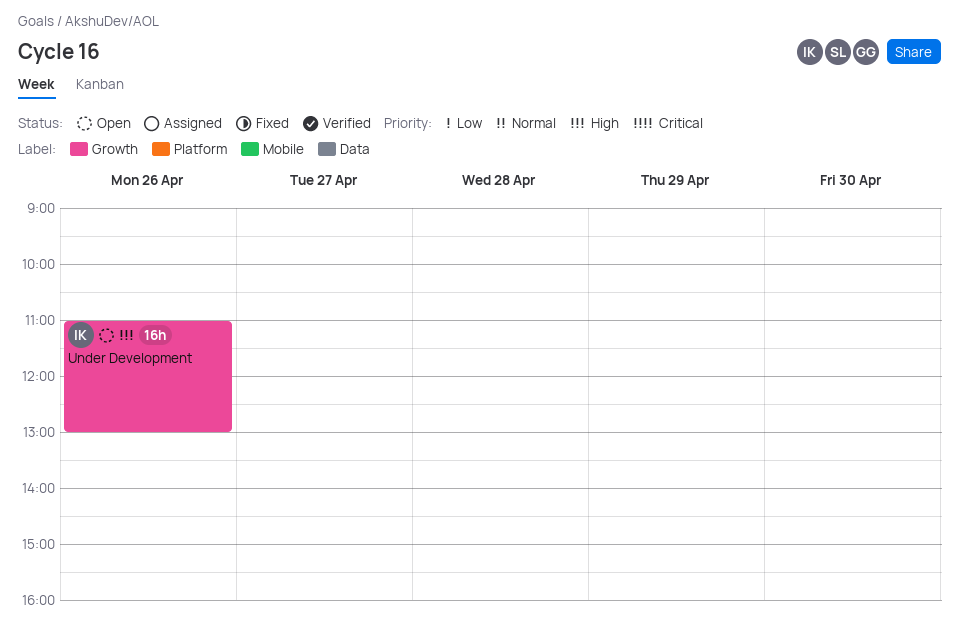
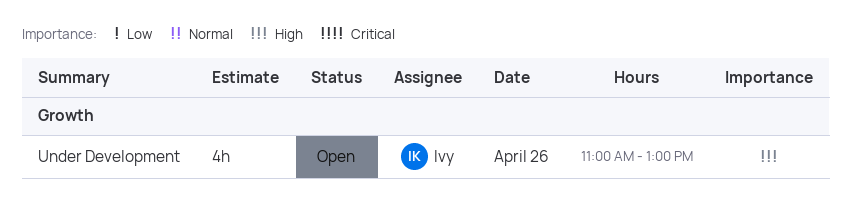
Under Development, estimate: 16h -> 4h

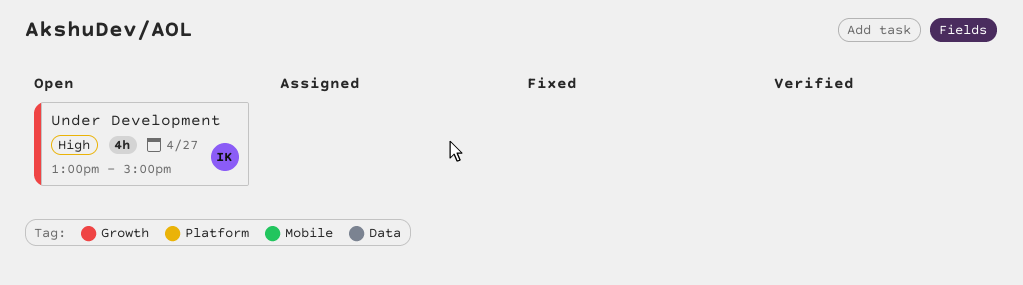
Under Development, day: Apr 26 -> Apr 27
Under Development, begins: 11:00 -> 13:00
Under Development, ends: 13:00 -> 15:00

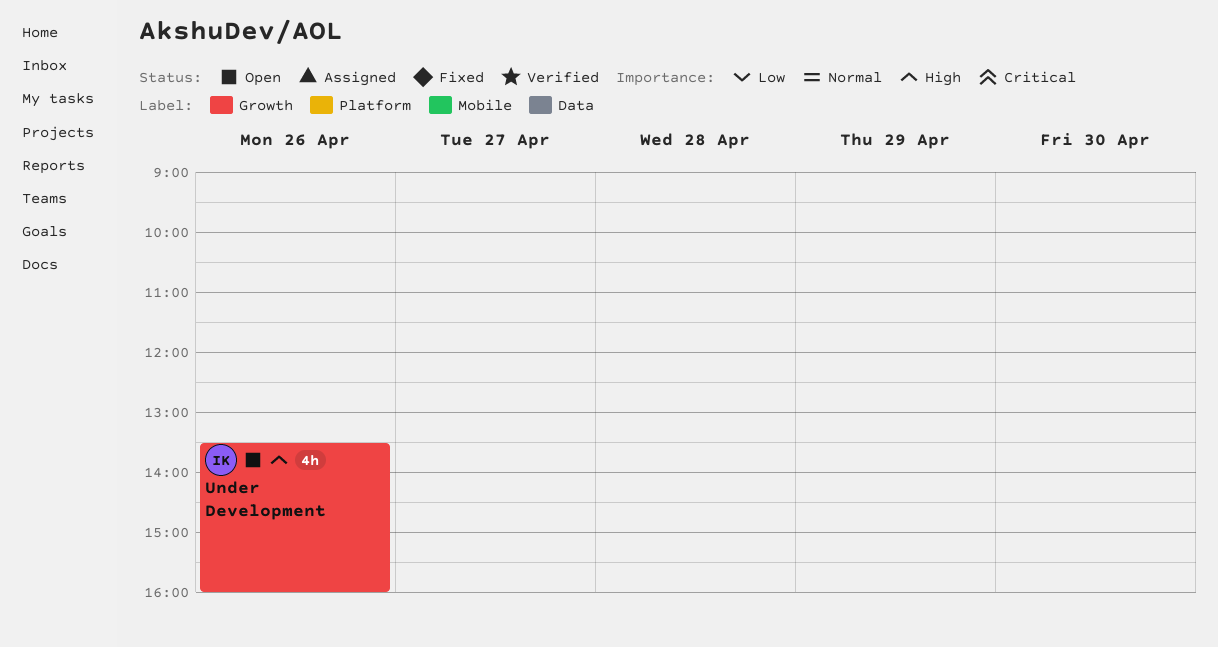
Under Development, day: Apr 27 -> Apr 26
Under Development, begins: 13:00 -> 13:30
Under Development, ends: 15:00 -> 16:00

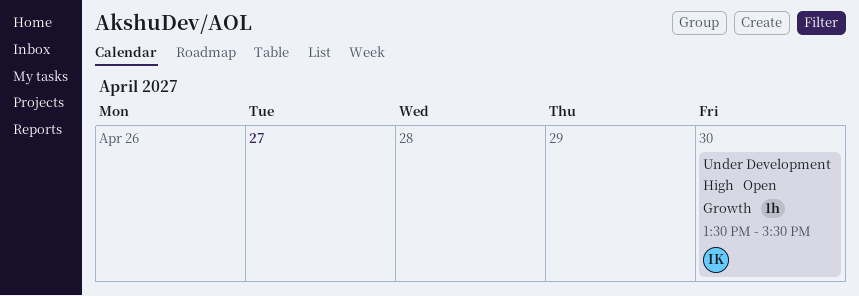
Under Development, estimate: 4h -> 1h
Under Development, day: Apr 26 -> Apr 30
Under Development, ends: 16:00 -> 15:30

